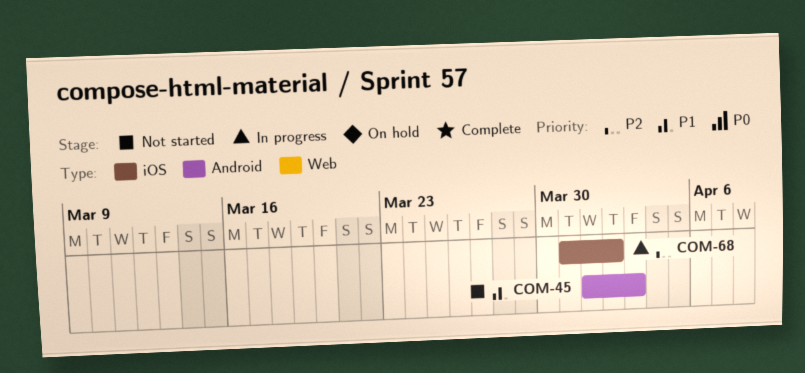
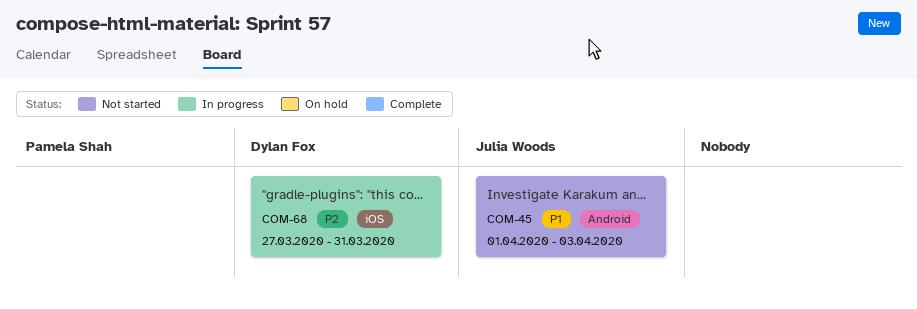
COM-68, start: Mar 31 -> Mar 27
COM-68, due: Apr 2 -> Mar 31

